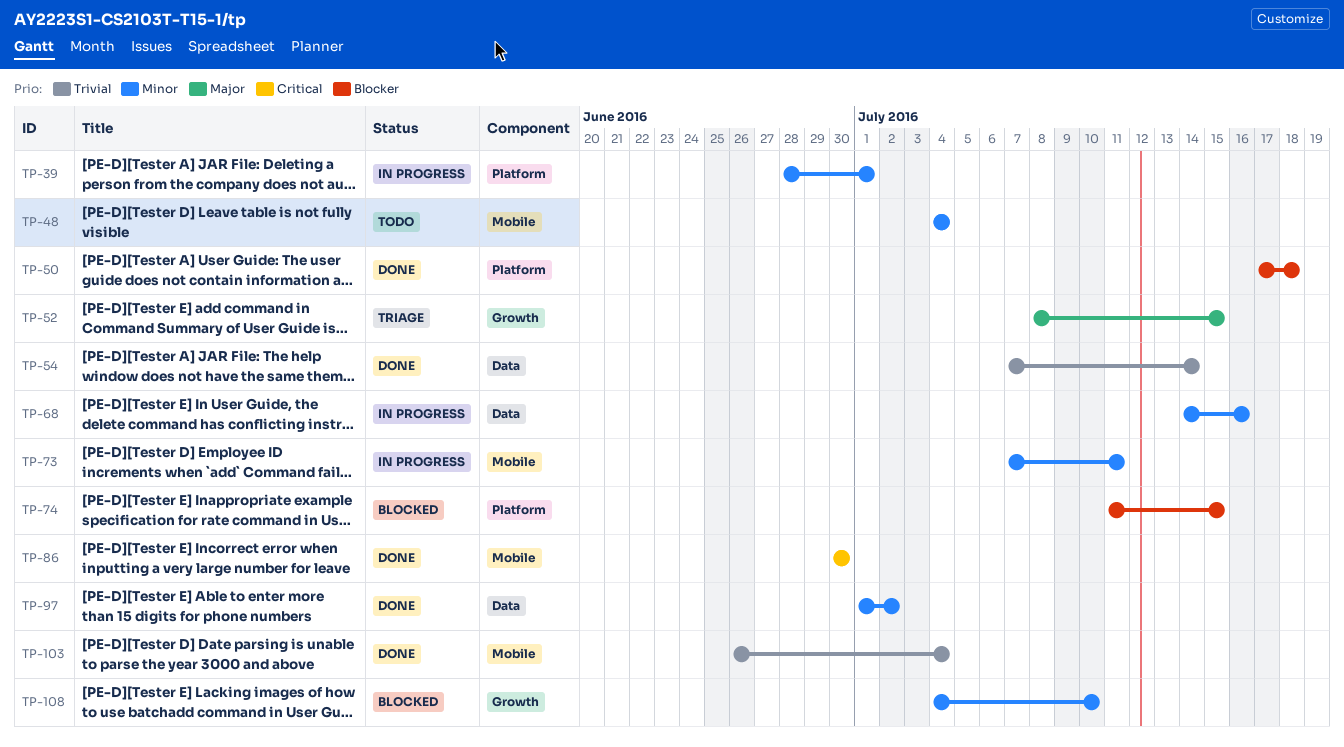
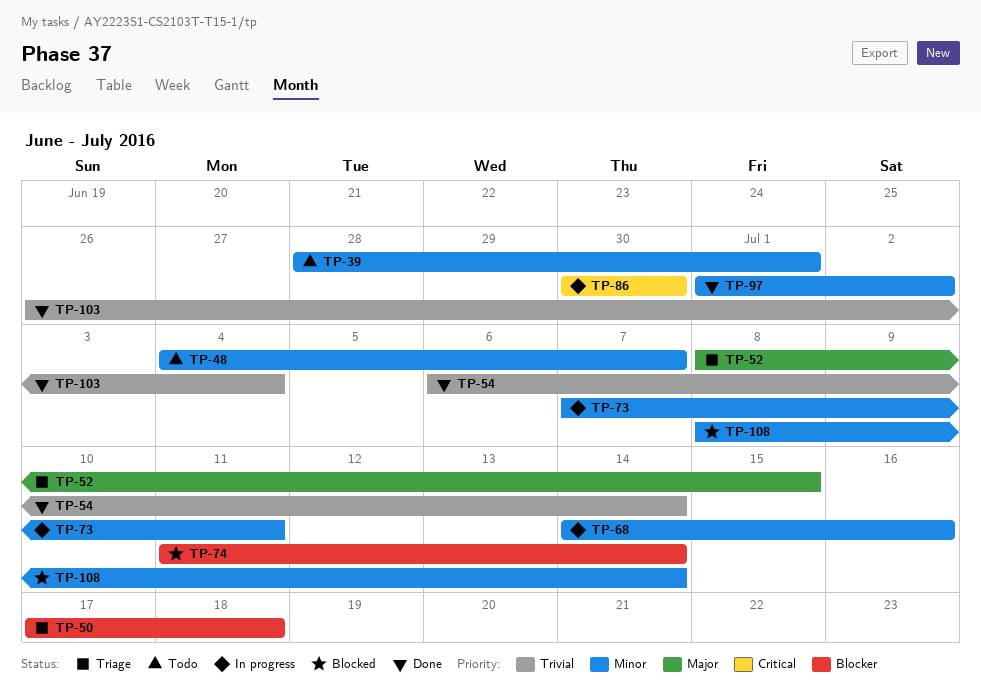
TP-39, status: In progress -> Todo
TP-48, due: Jul 4 -> Jul 7
TP-50, status: Done -> Triage
TP-54, start: Jul 7 -> Jul 6
TP-74, due: Jul 15 -> Jul 14
TP-86, status: Done -> In progress
TP-108, start: Jul 4 -> Jul 8
TP-108, due: Jul 10 -> Jul 14

